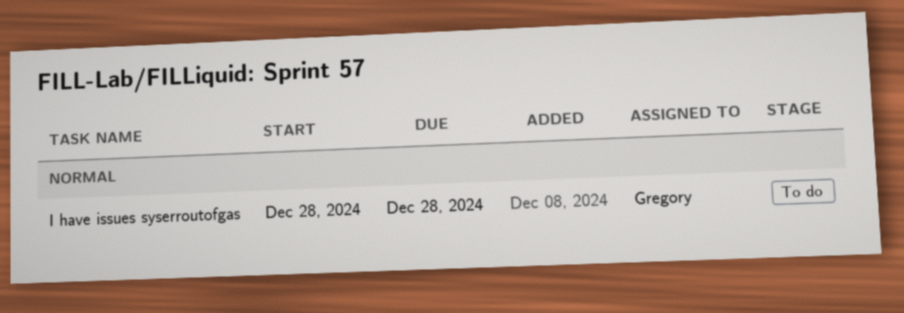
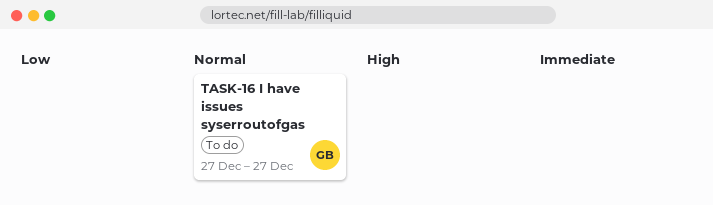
I have issues syserroutofgas, start: Dec 28 -> Dec 27
I have issues syserroutofgas, due: Dec 28 -> Dec 27

